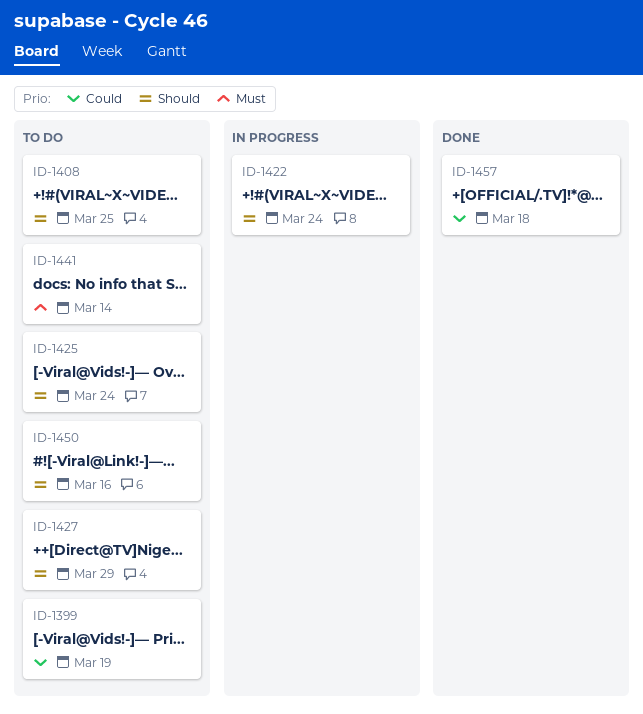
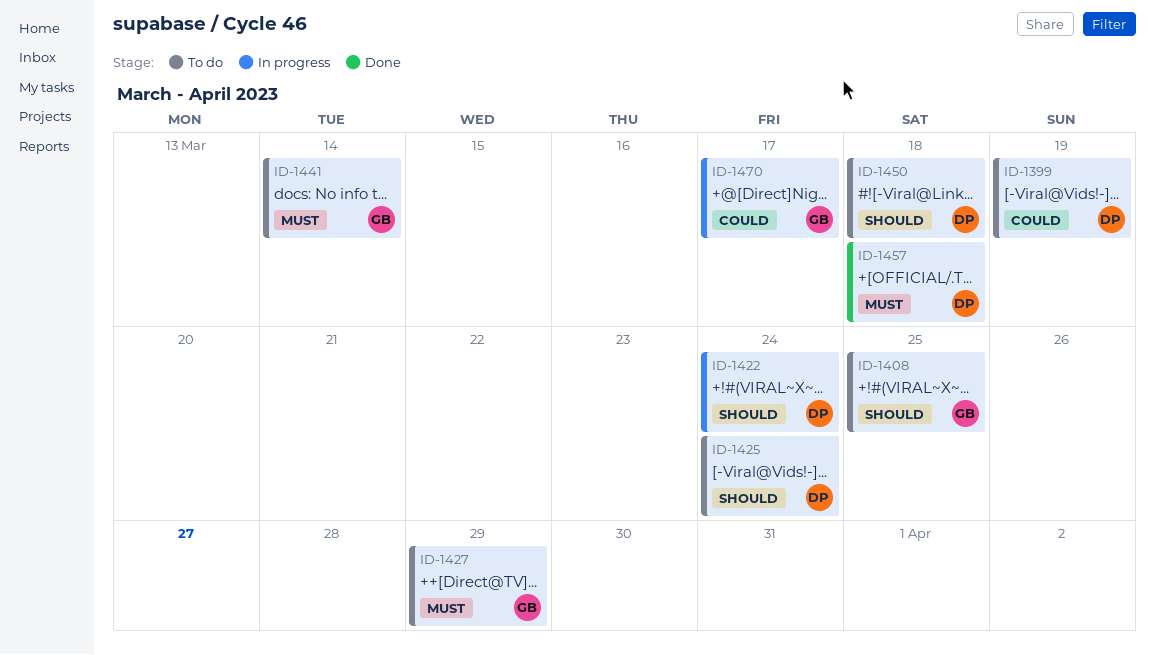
ID-1427, priority: Should -> Must
ID-1450, due: Mar 16 -> Mar 18
ID-1457, priority: Could -> Must
ID-1470: none -> present

